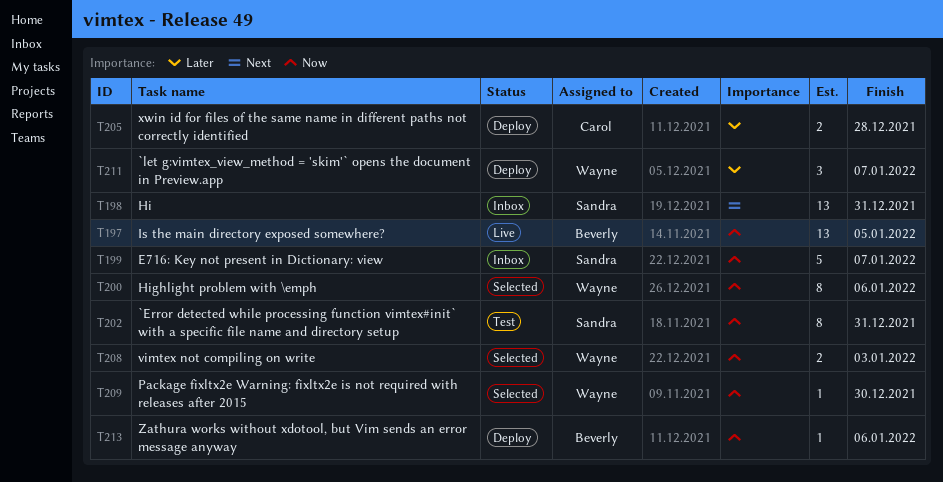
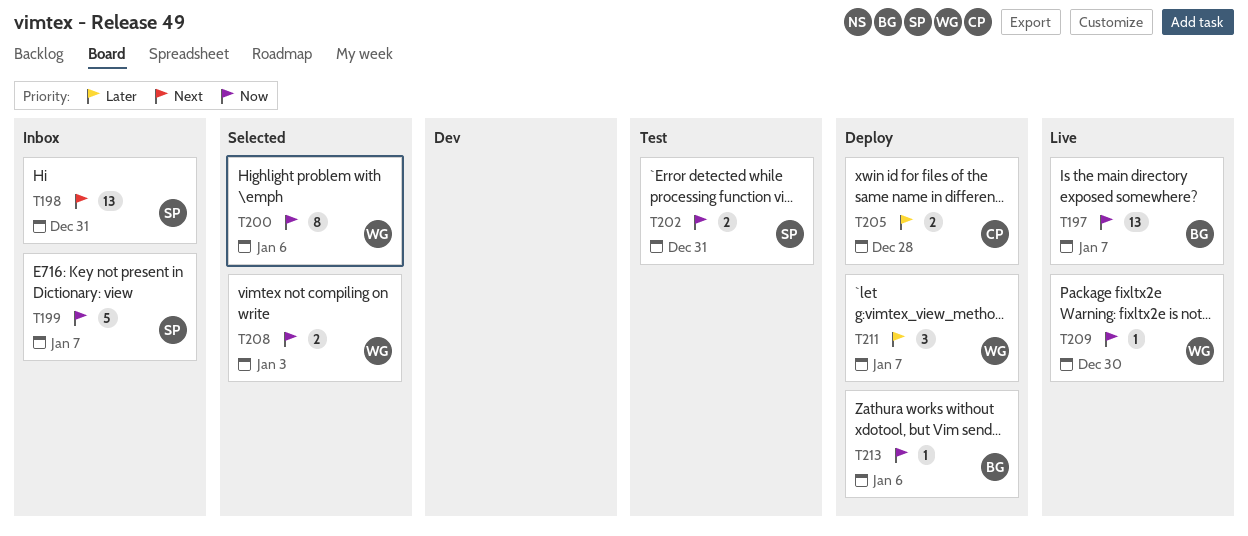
T197, due: Jan 5 -> Jan 7
T202, estimate: 8 -> 2
T209, status: Selected -> Live

